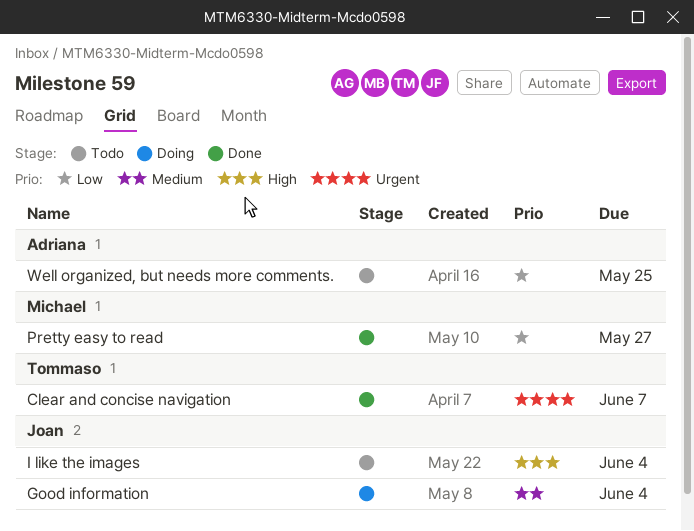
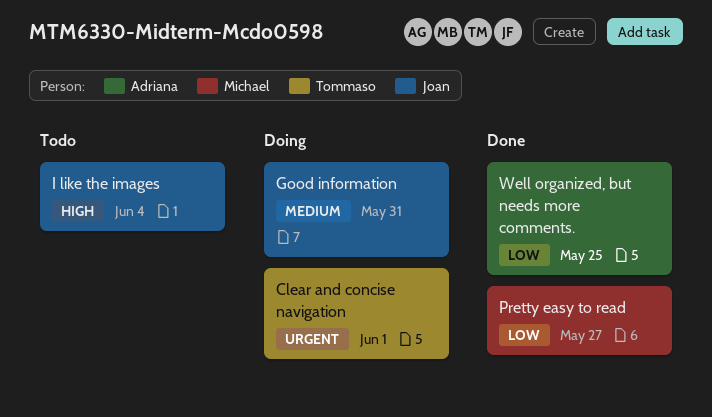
Clear and concise navigation, status: Done -> Doing
Clear and concise navigation, due: Jun 7 -> Jun 1
Good information, due: Jun 4 -> May 31
Well organized, but needs more comments., status: Todo -> Done

